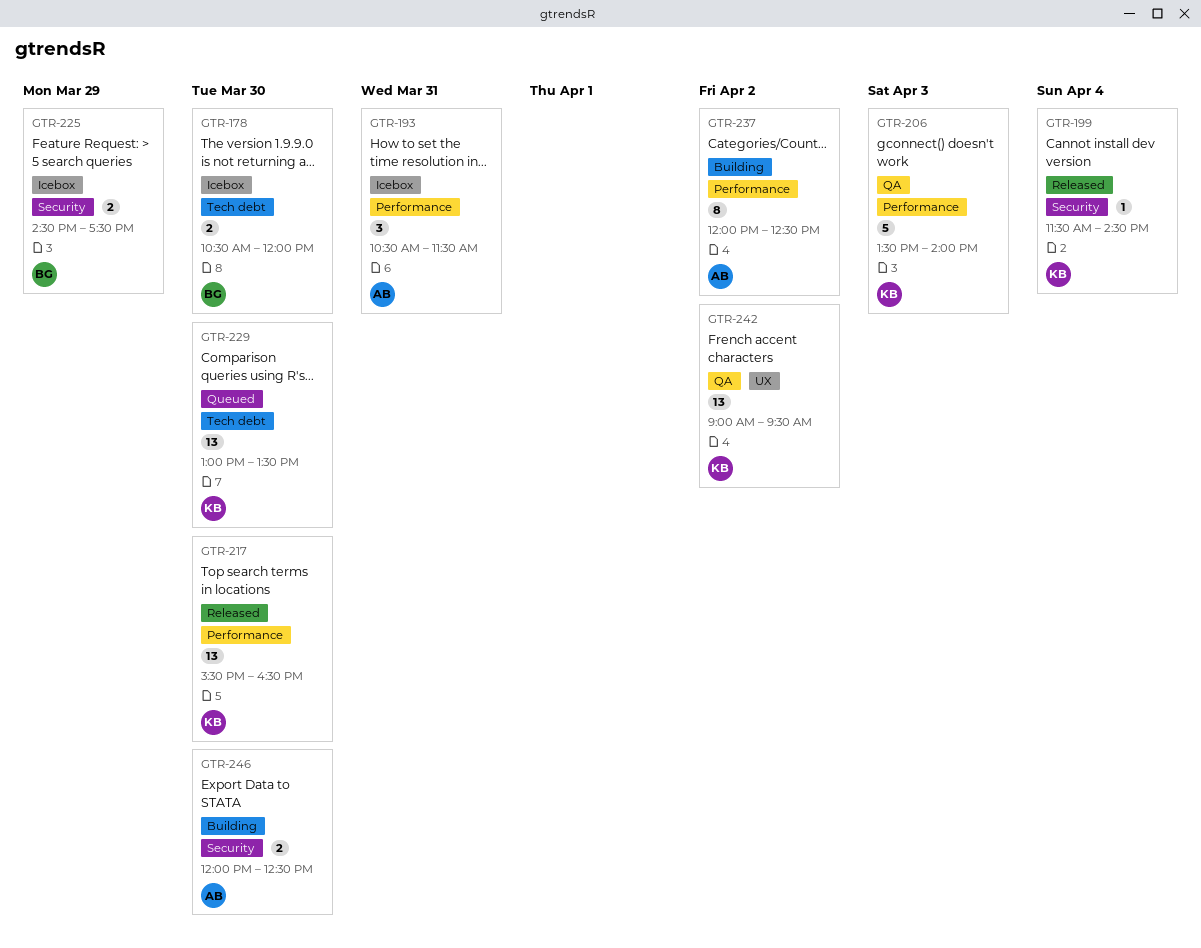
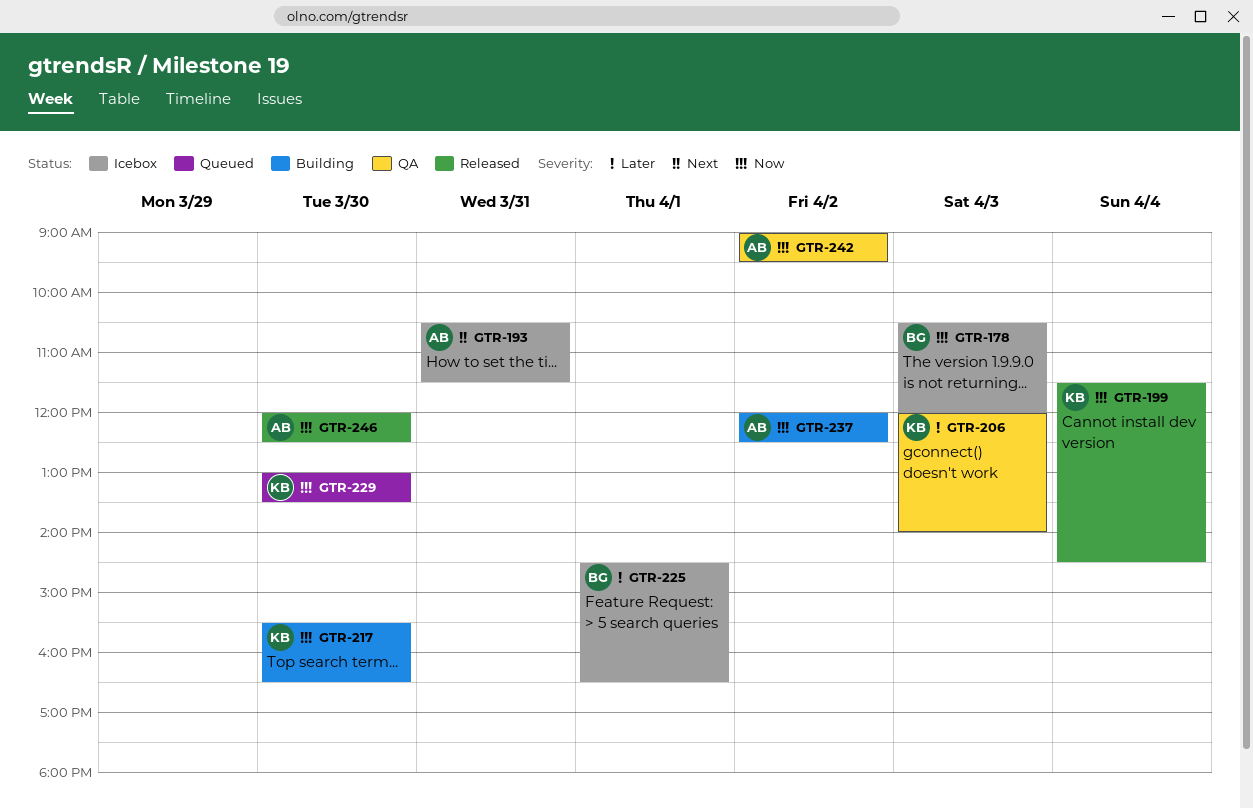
GTR-178, day: Mar 30 -> Apr 3
GTR-206, begins: 13:30 -> 12:00
GTR-217, status: Released -> Building
GTR-225, day: Mar 29 -> Apr 1
GTR-225, ends: 17:30 -> 16:30
GTR-242, owner: KB -> AB
GTR-246, status: Building -> Released

